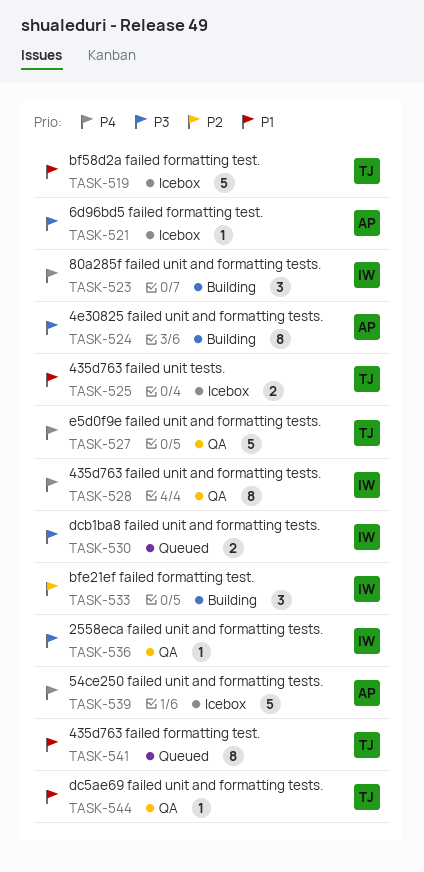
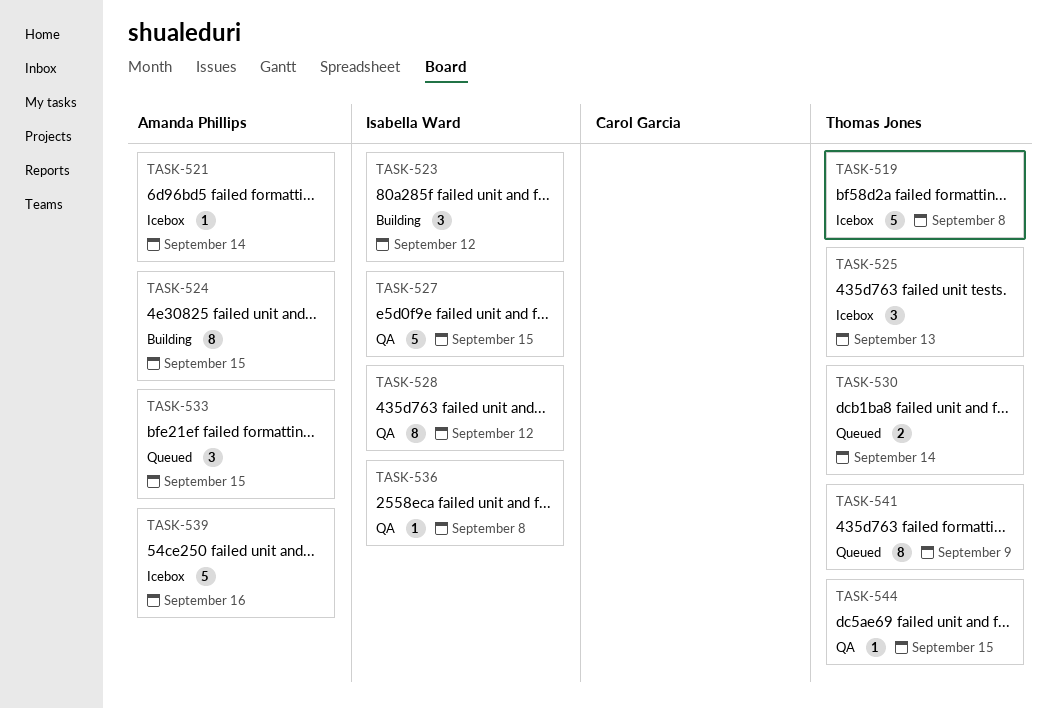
TASK-525, estimate: 2 -> 3
TASK-527, owner: Thomas Jones -> Isabella Ward
TASK-530, owner: Isabella Ward -> Thomas Jones
TASK-533, status: Building -> Queued
TASK-533, owner: Isabella Ward -> Amanda Phillips

